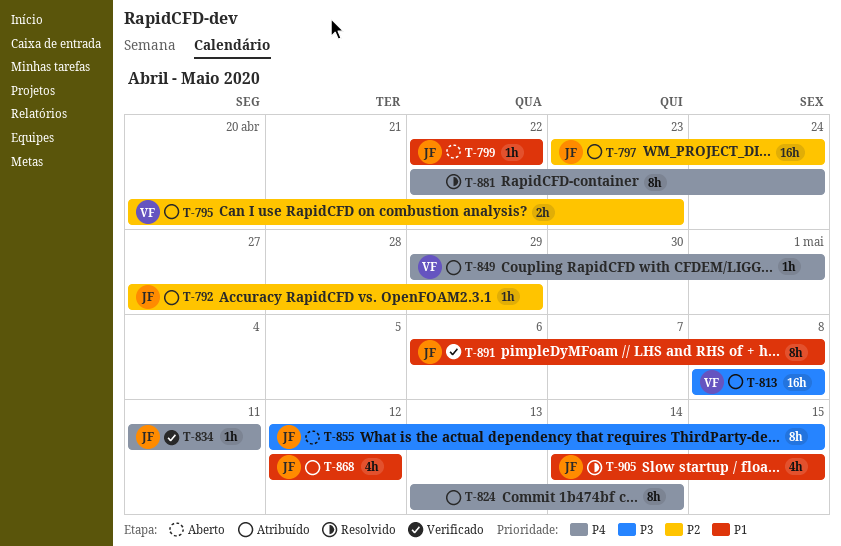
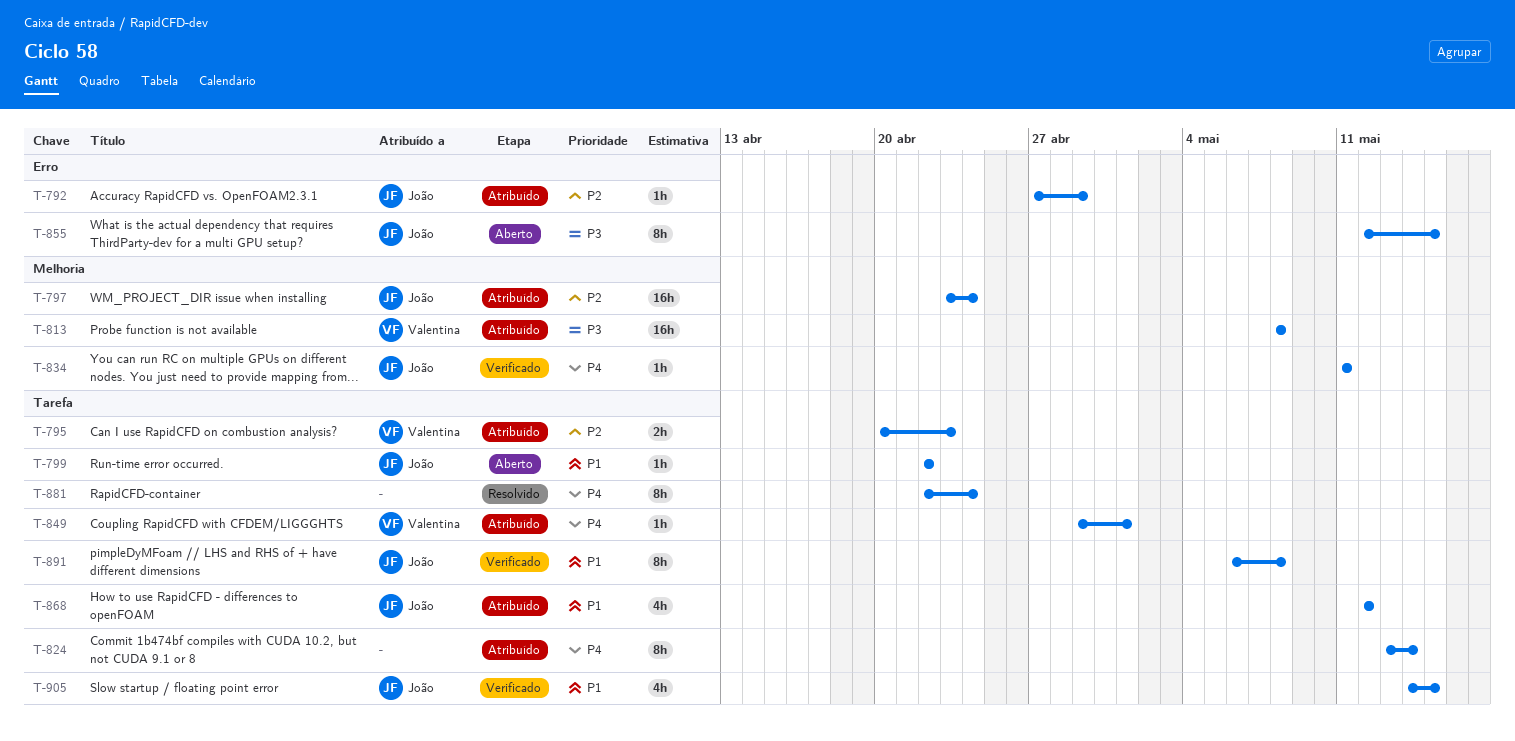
T-905, status: Resolvido -> Verificado

